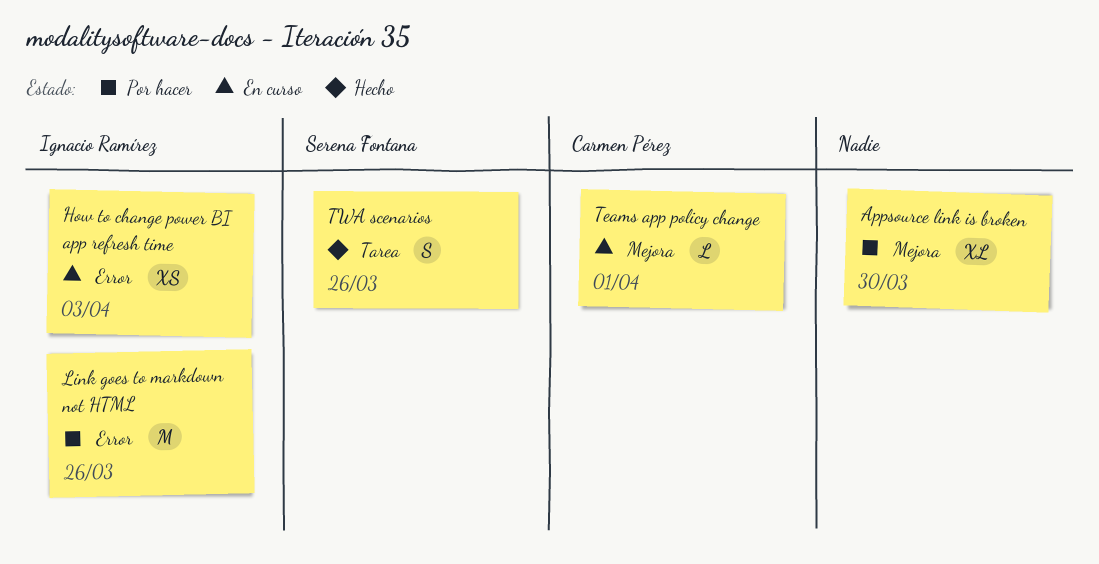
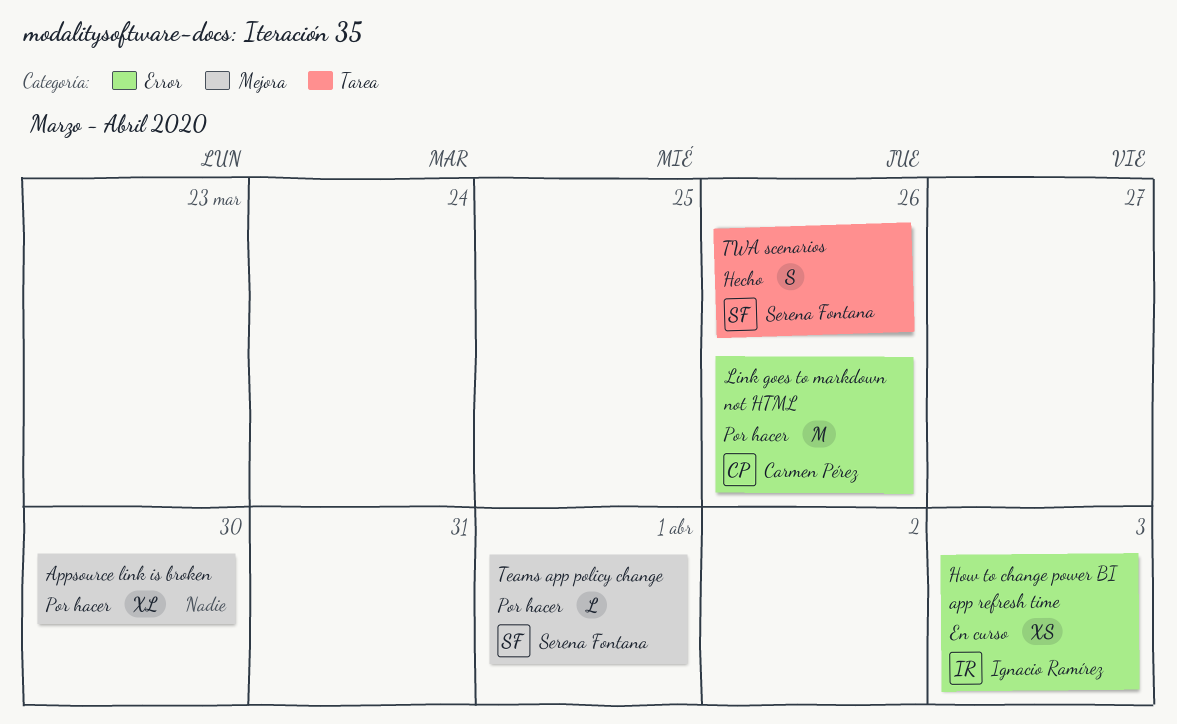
Link goes to markdown not HTML, owner: Ignacio Ramírez -> Carmen Pérez
Teams app policy change, status: En curso -> Por hacer
Teams app policy change, owner: Carmen Pérez -> Serena Fontana

